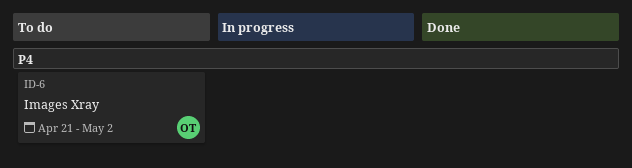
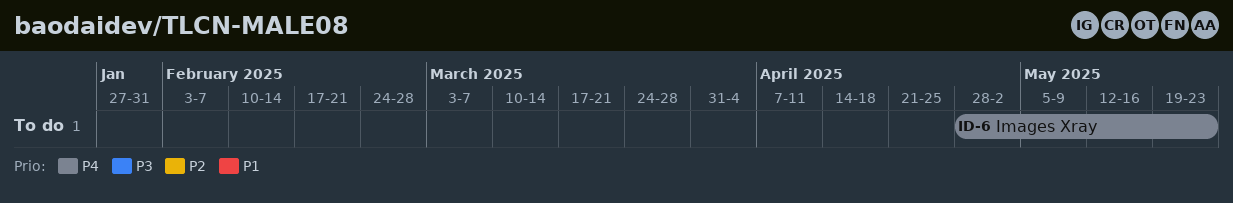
ID-6, start: Apr 21 -> Apr 28
ID-6, due: May 2 -> May 23

